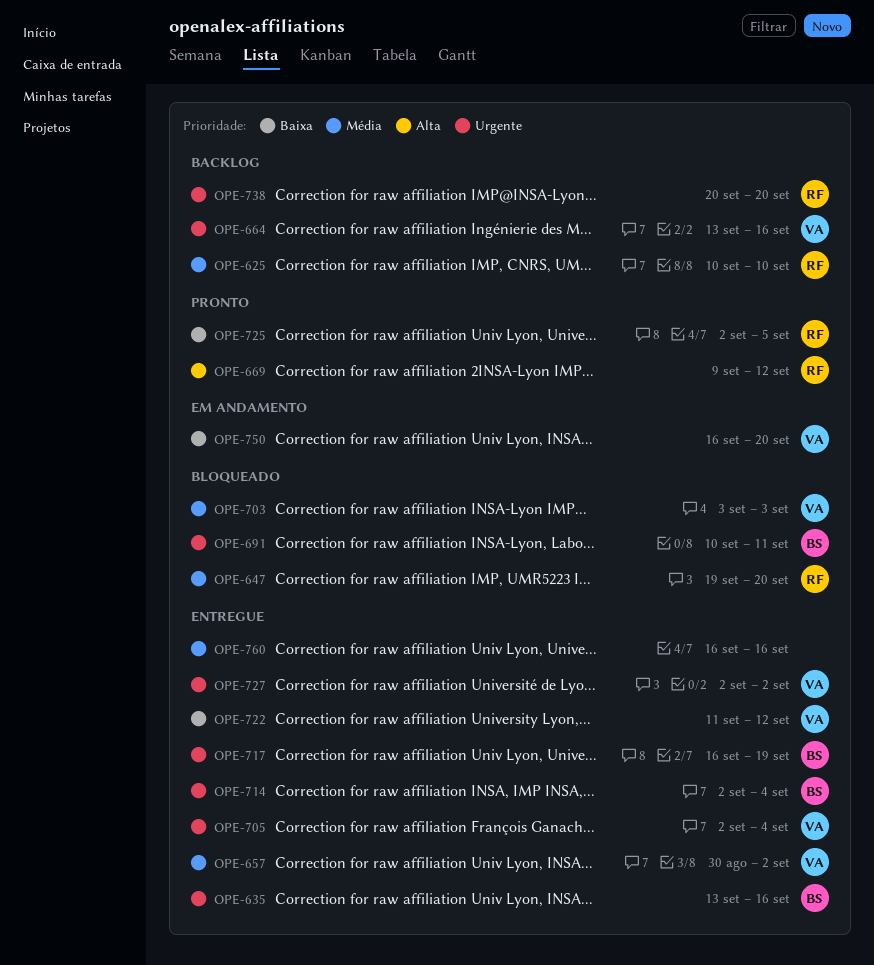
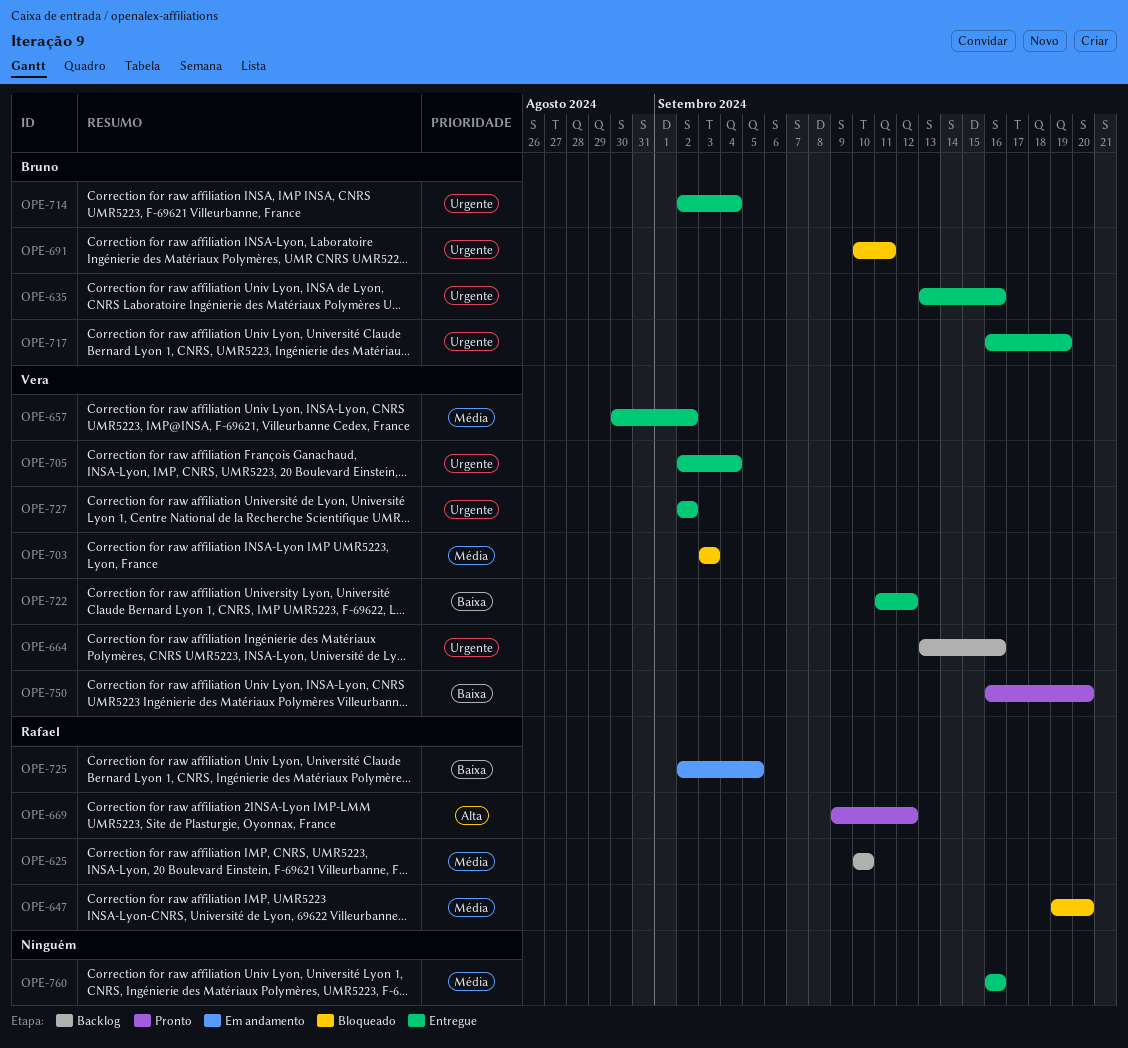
OPE-725, status: Pronto -> Em andamento
OPE-738: present -> none
OPE-750, status: Em andamento -> Pronto

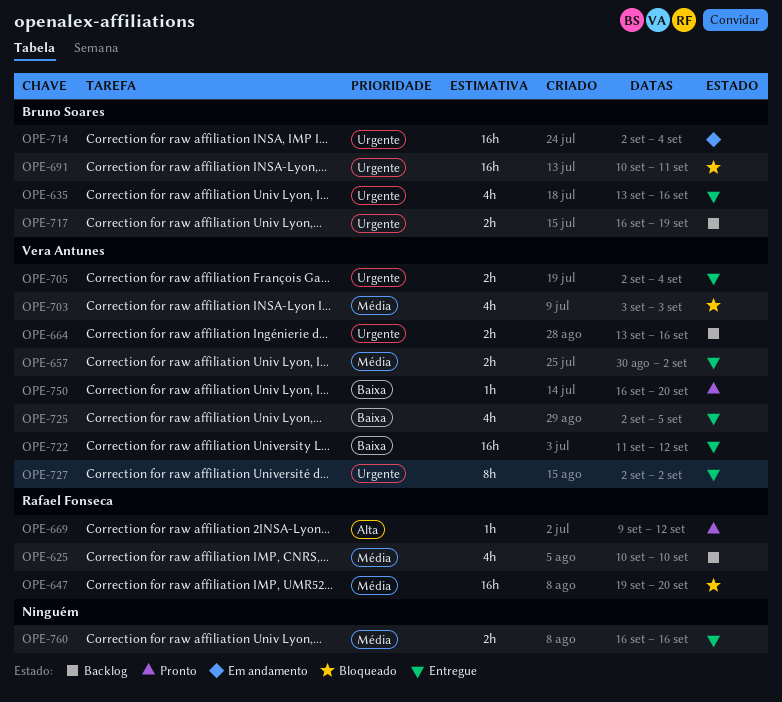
OPE-714, status: Entregue -> Em andamento
OPE-717, status: Entregue -> Backlog
OPE-725, status: Em andamento -> Entregue
OPE-725, owner: Rafael Fonseca -> Vera Antunes

